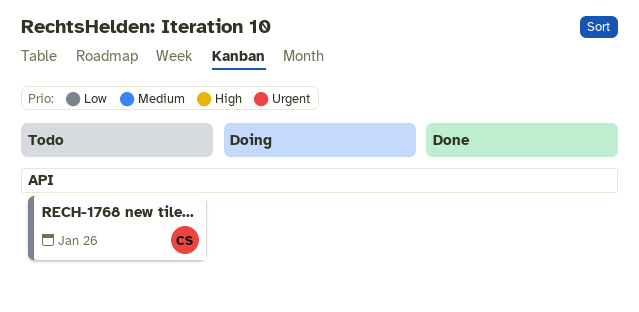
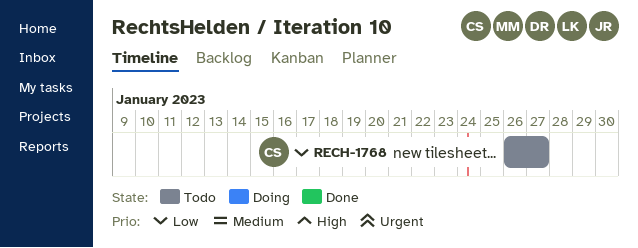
RECH-1768, due: Jan 26 -> Jan 27

